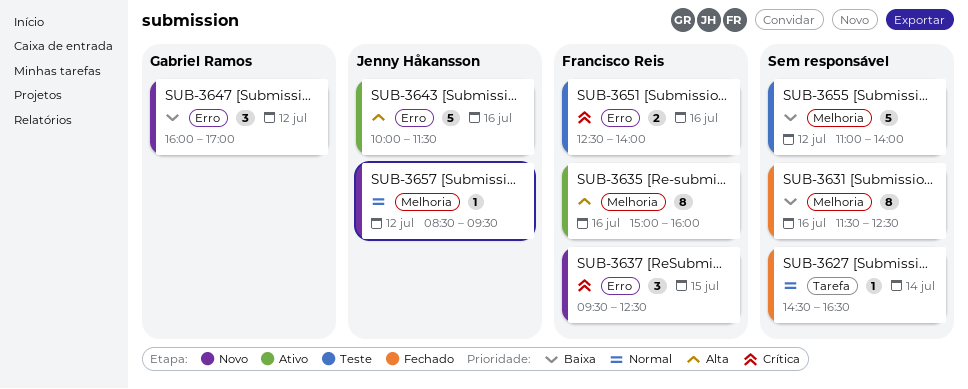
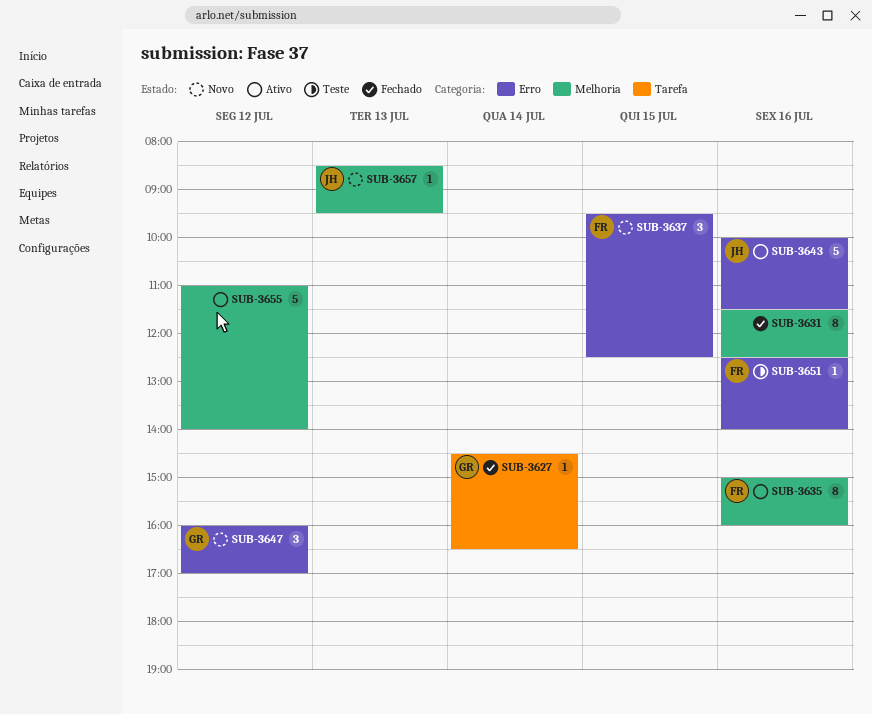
SUB-3627, owner: none -> Gabriel Ramos
SUB-3651, estimate: 2 -> 1
SUB-3655, status: Teste -> Ativo
SUB-3657, day: Jul 12 -> Jul 13

